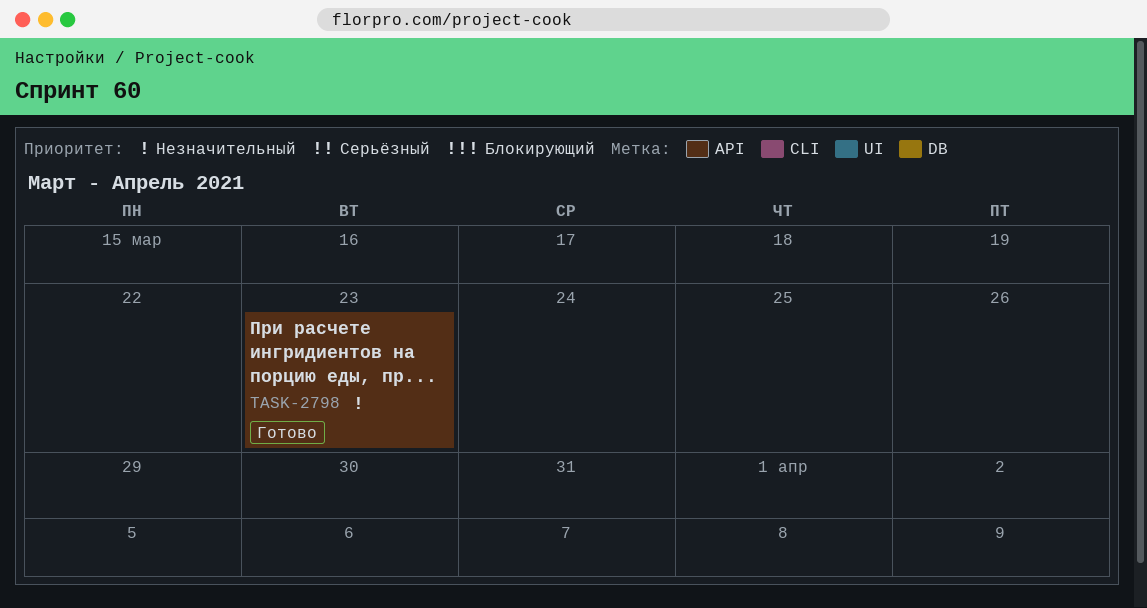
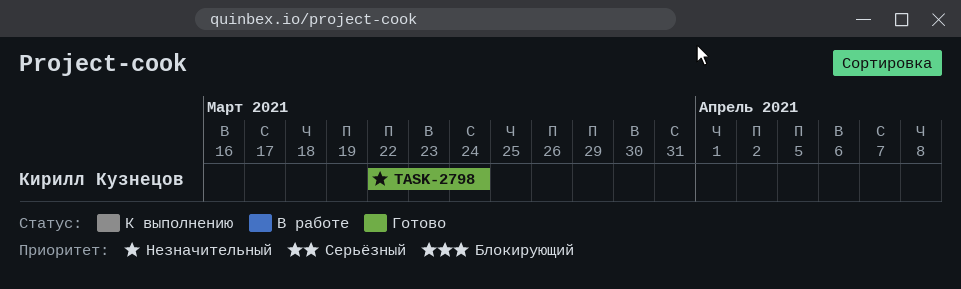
TASK-2798, due: Mar 23 -> Mar 24

